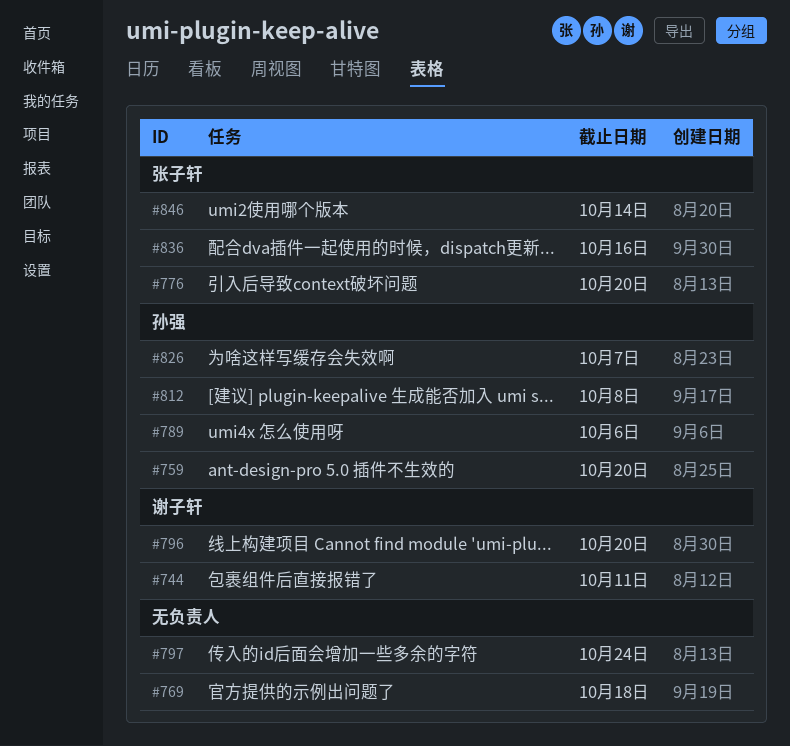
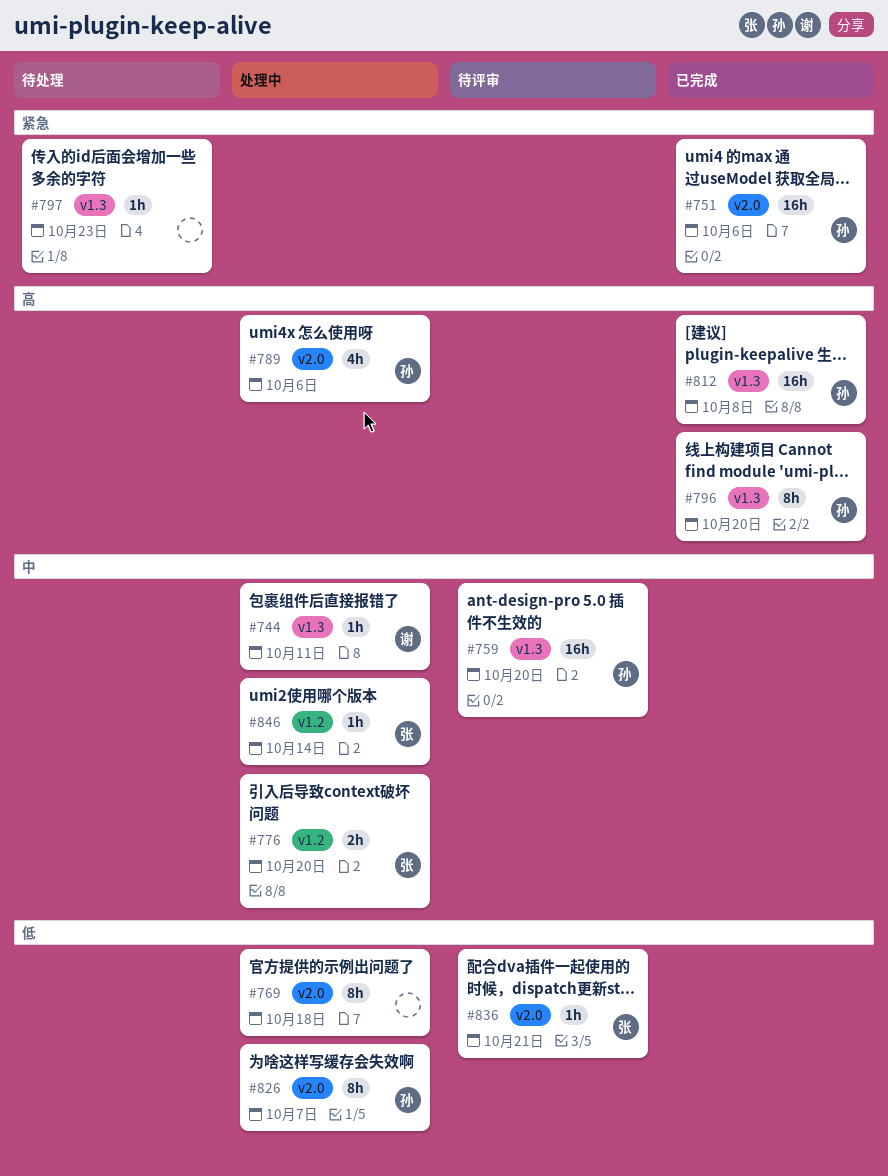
#751: none -> present
#796, owner: 谢子轩 -> 孙强
#797, due: Oct 24 -> Oct 23
#836, due: Oct 16 -> Oct 21

